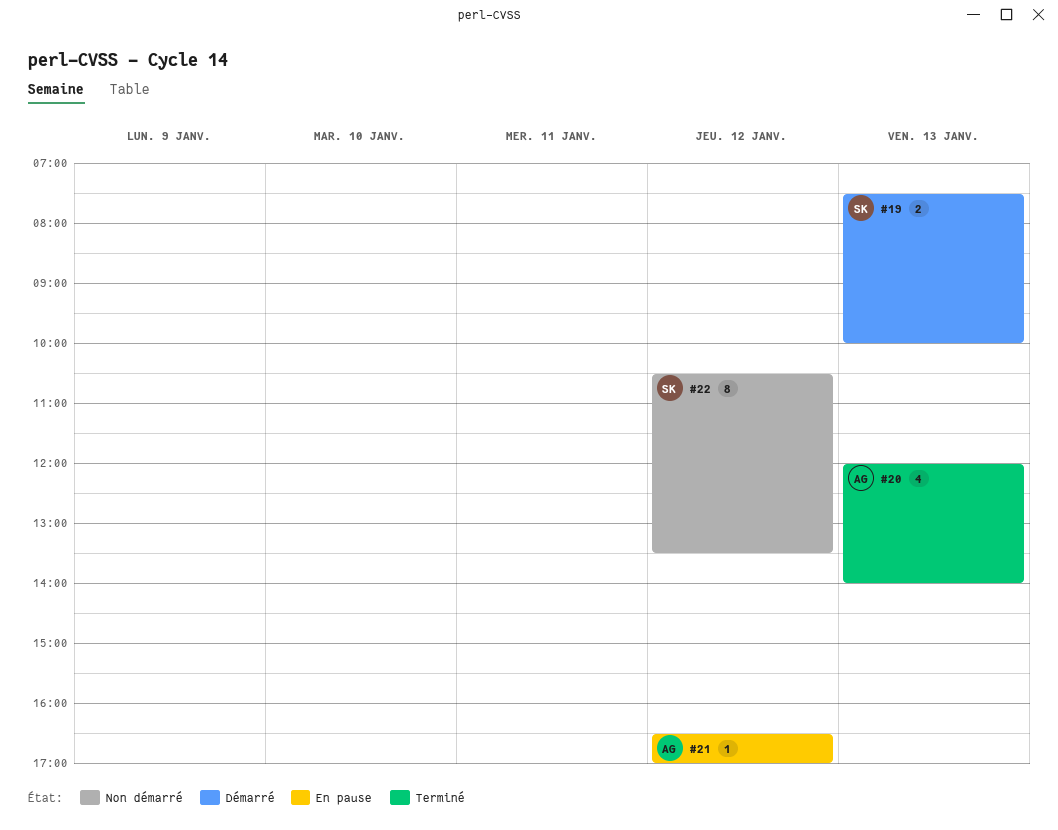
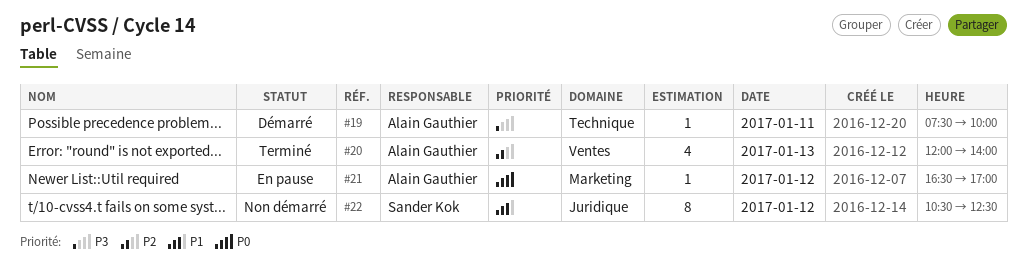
#19, owner: Sander Kok -> Alain Gauthier
#19, estimate: 2 -> 1
#19, day: Jan 13 -> Jan 11
#22, ends: 13:30 -> 12:30

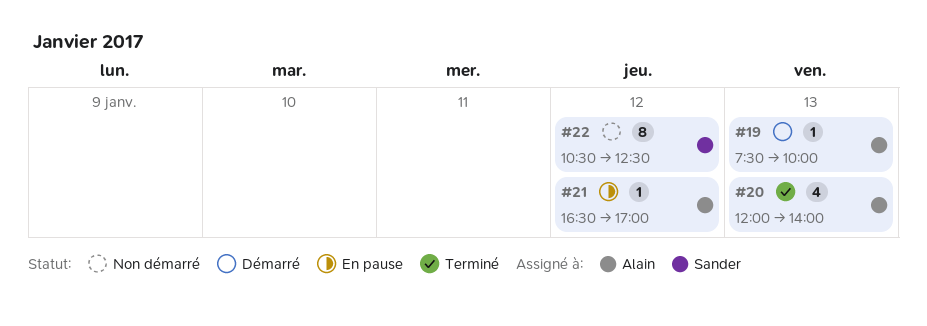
#19, day: Jan 11 -> Jan 13

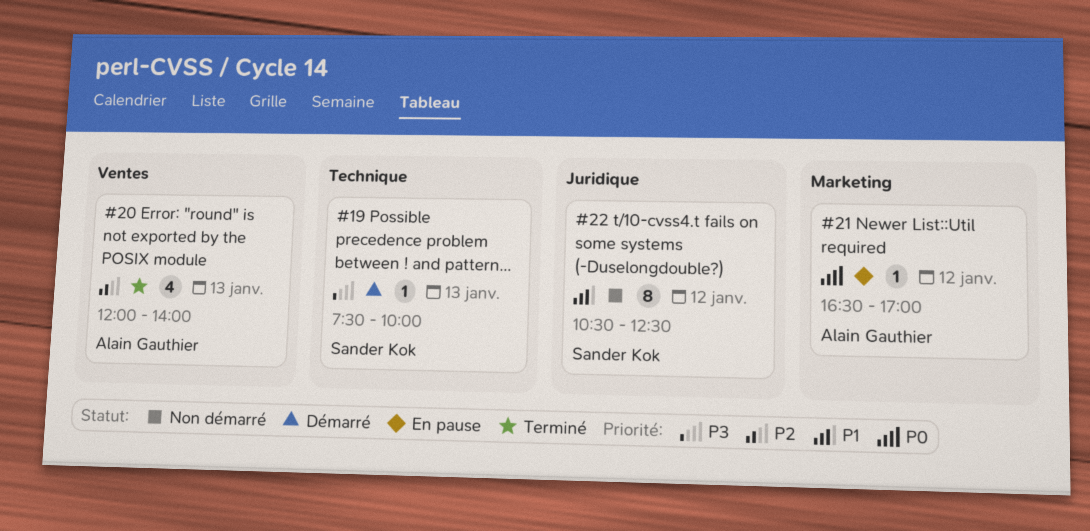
#19, owner: Alain Gauthier -> Sander Kok

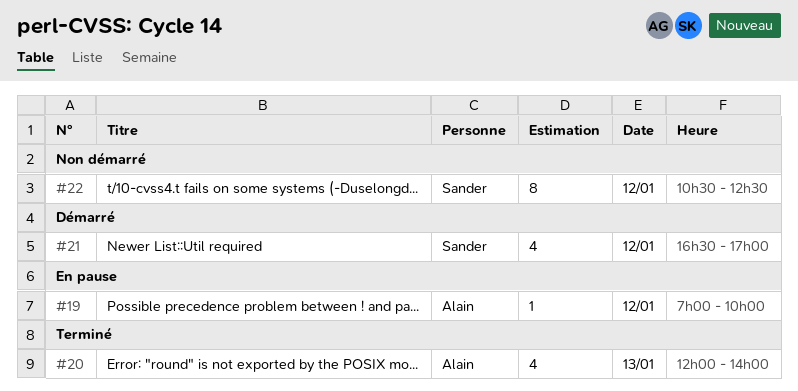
#19, status: Démarré -> En pause
#19, owner: Sander Kok -> Alain Gauthier
#19, day: Jan 13 -> Jan 12
#19, begins: 07:30 -> 07:00
#21, status: En pause -> Démarré
#21, owner: Alain Gauthier -> Sander Kok
#21, estimate: 1 -> 4

